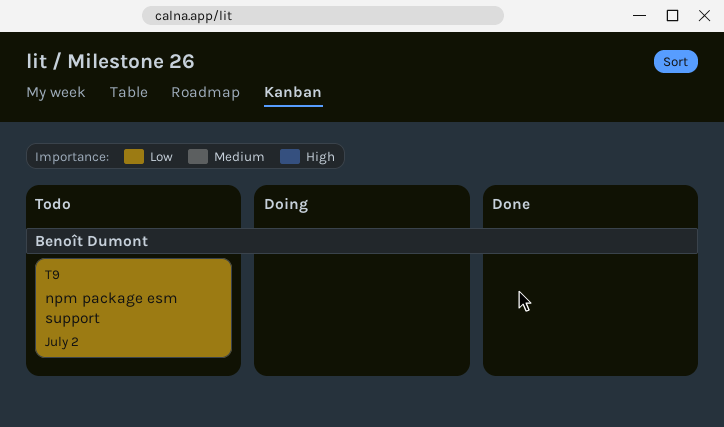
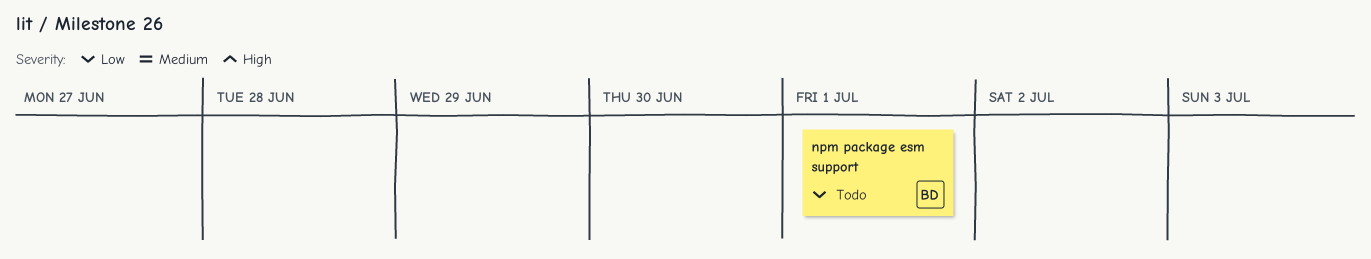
npm package esm support, due: Jul 2 -> Jul 1

